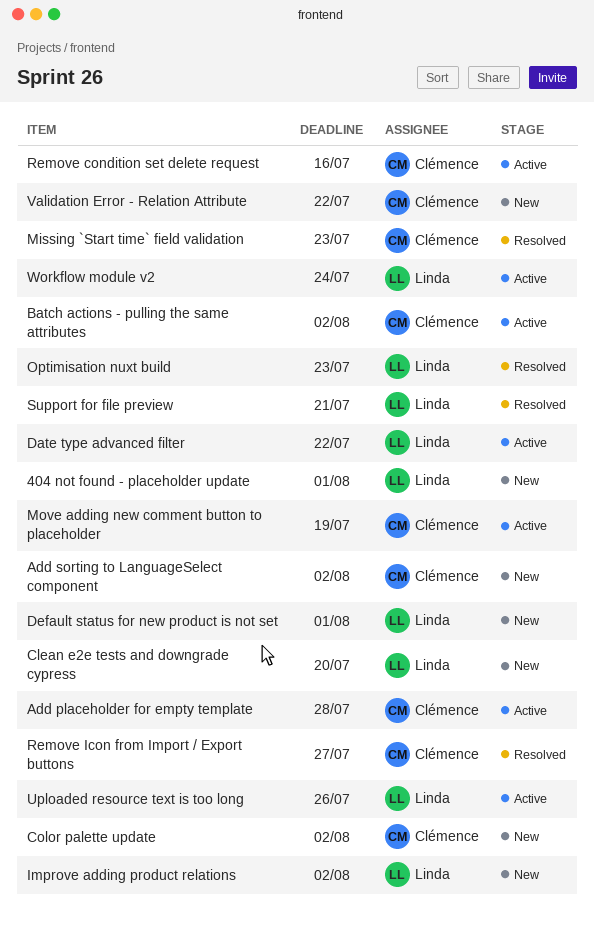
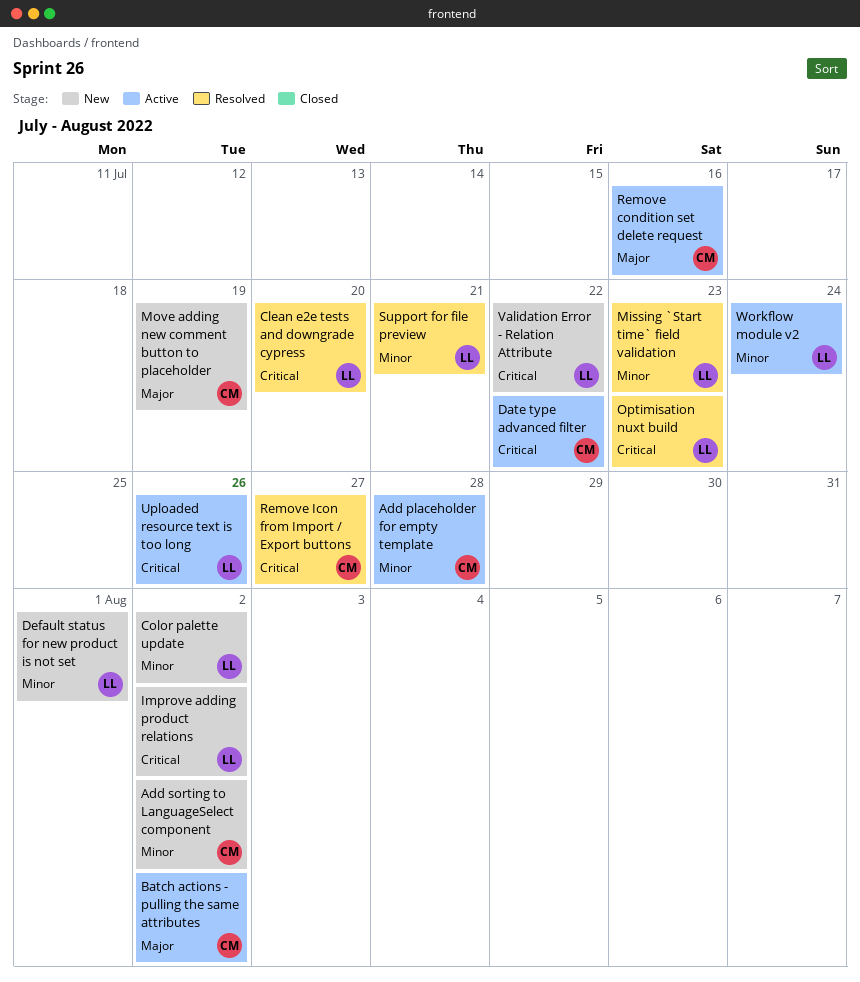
404 not found - placeholder update: present -> none
Clean e2e tests and downgrade cypress, status: New -> Resolved
Color palette update, owner: Clémence -> Linda
Date type advanced filter, owner: Linda -> Clémence
Missing `Start time` field validation, owner: Clémence -> Linda
Move adding new comment button to placeholder, status: Active -> New
Validation Error - Relation Attribute, owner: Clémence -> Linda

